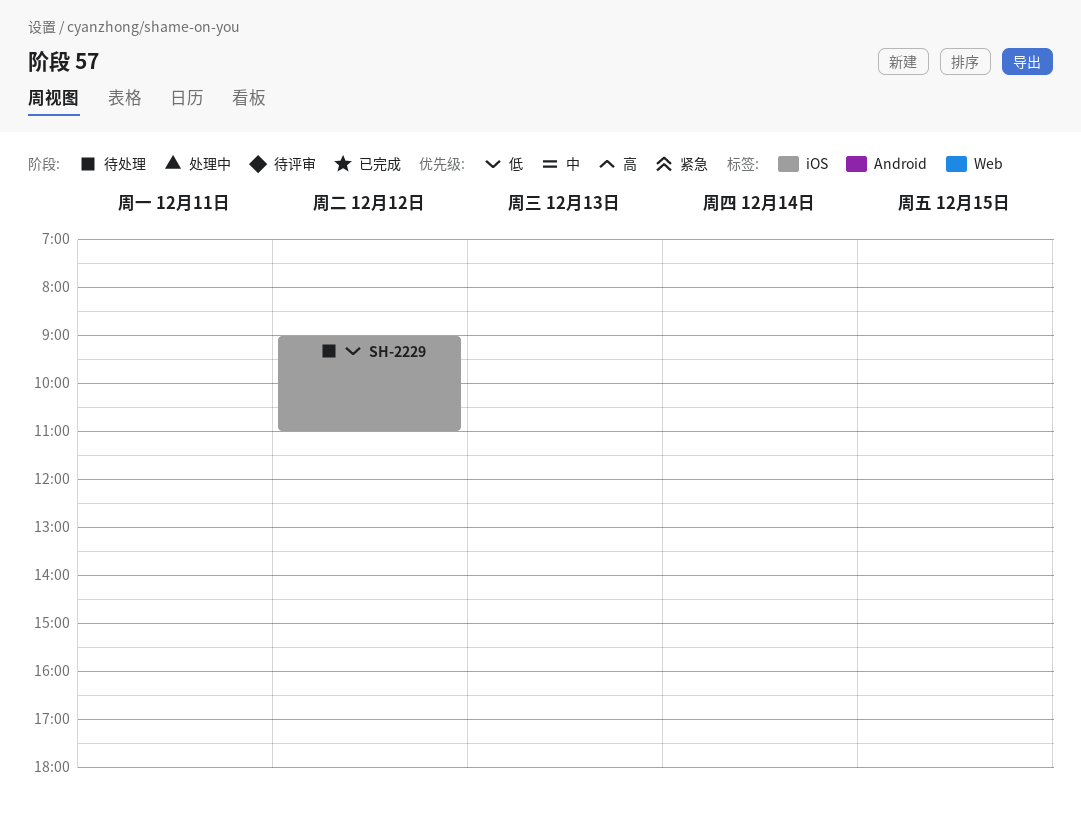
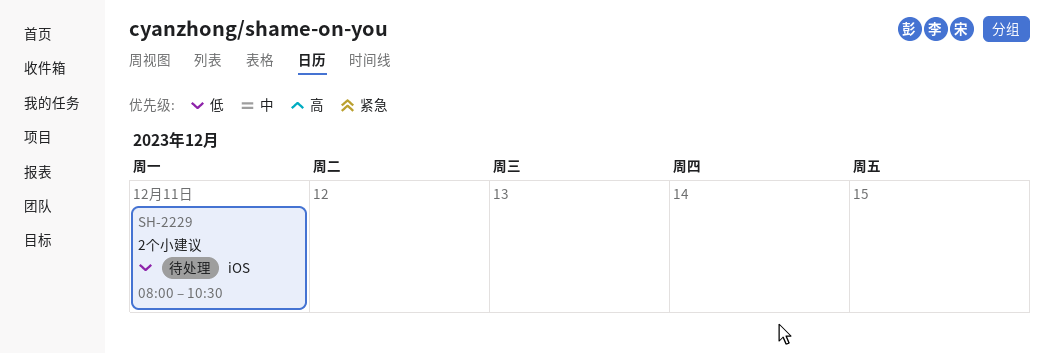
SH-2229, day: Dec 12 -> Dec 11
SH-2229, begins: 09:00 -> 08:00
SH-2229, ends: 11:00 -> 10:30

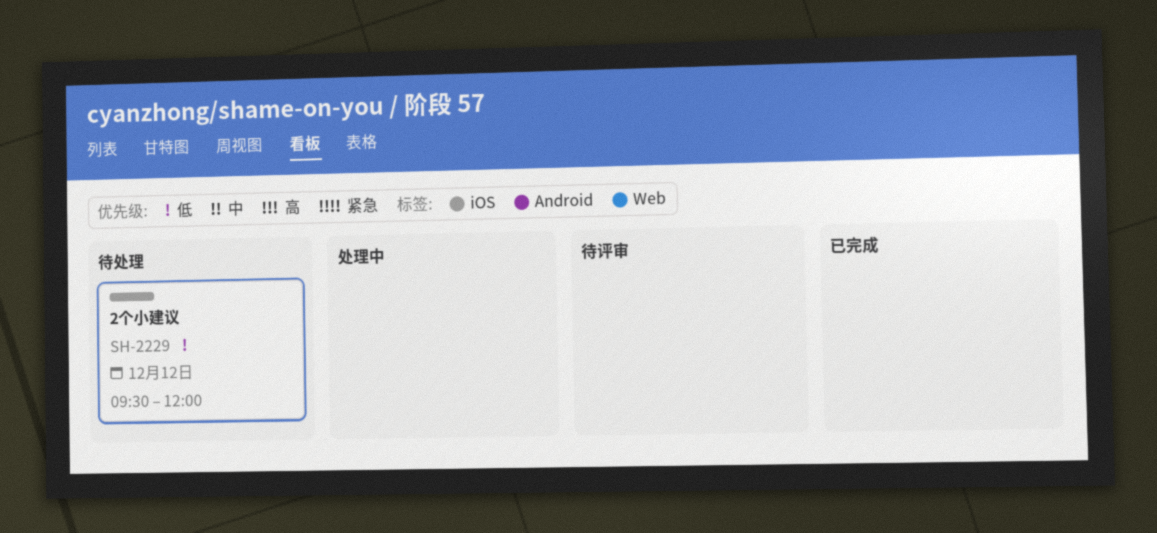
SH-2229, day: Dec 11 -> Dec 12
SH-2229, begins: 08:00 -> 09:30
SH-2229, ends: 10:30 -> 12:00

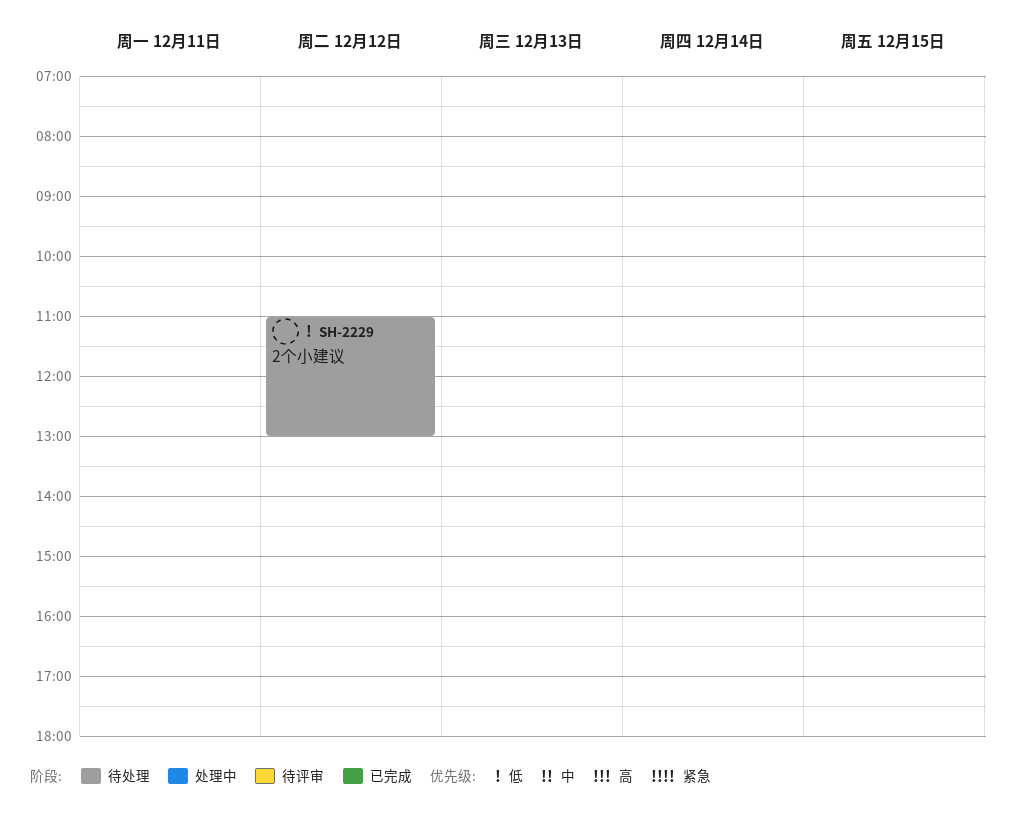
SH-2229, begins: 09:30 -> 11:00
SH-2229, ends: 12:00 -> 13:00

